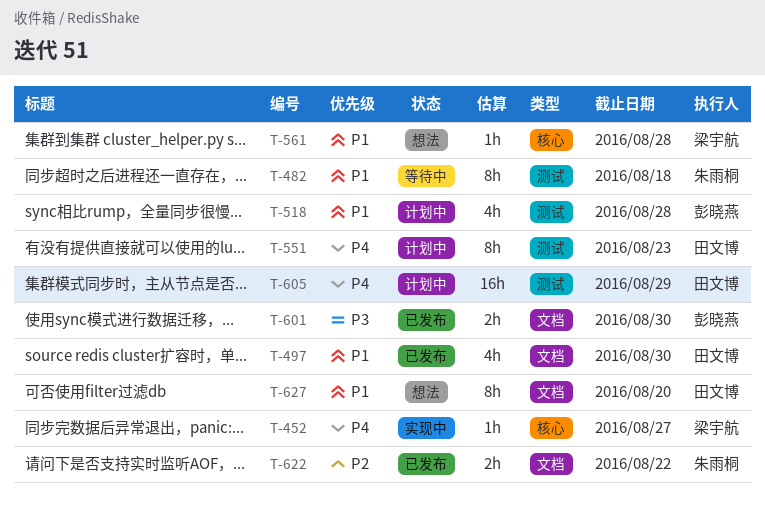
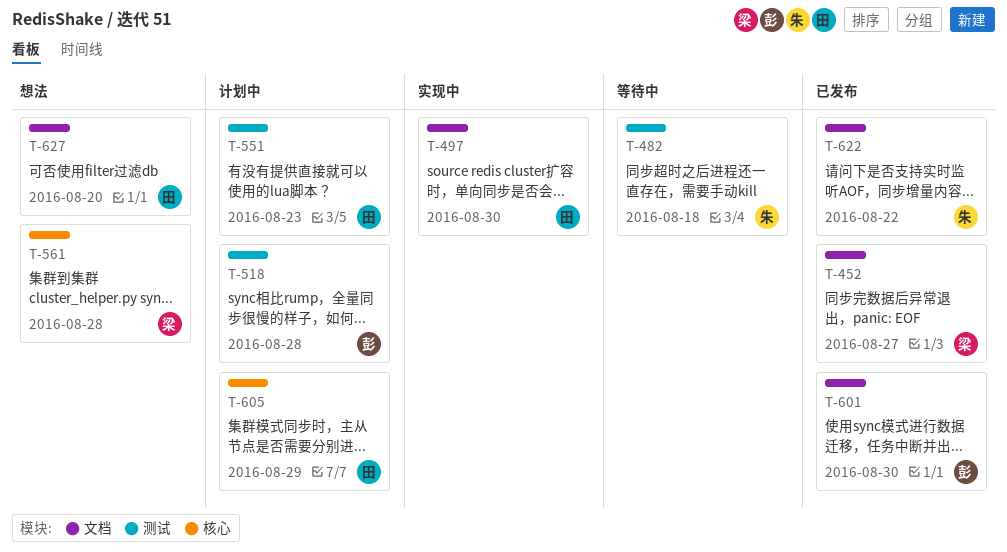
T-452, status: 实现中 -> 已发布
T-452, label: 核心 -> 文档
T-497, status: 已发布 -> 实现中
T-605, label: 测试 -> 核心

